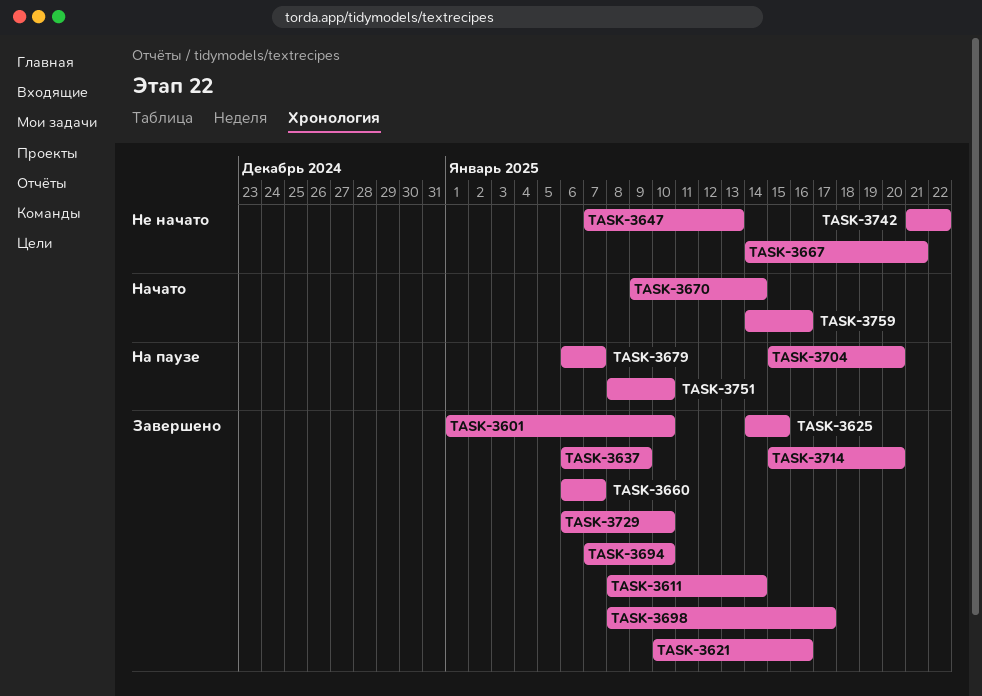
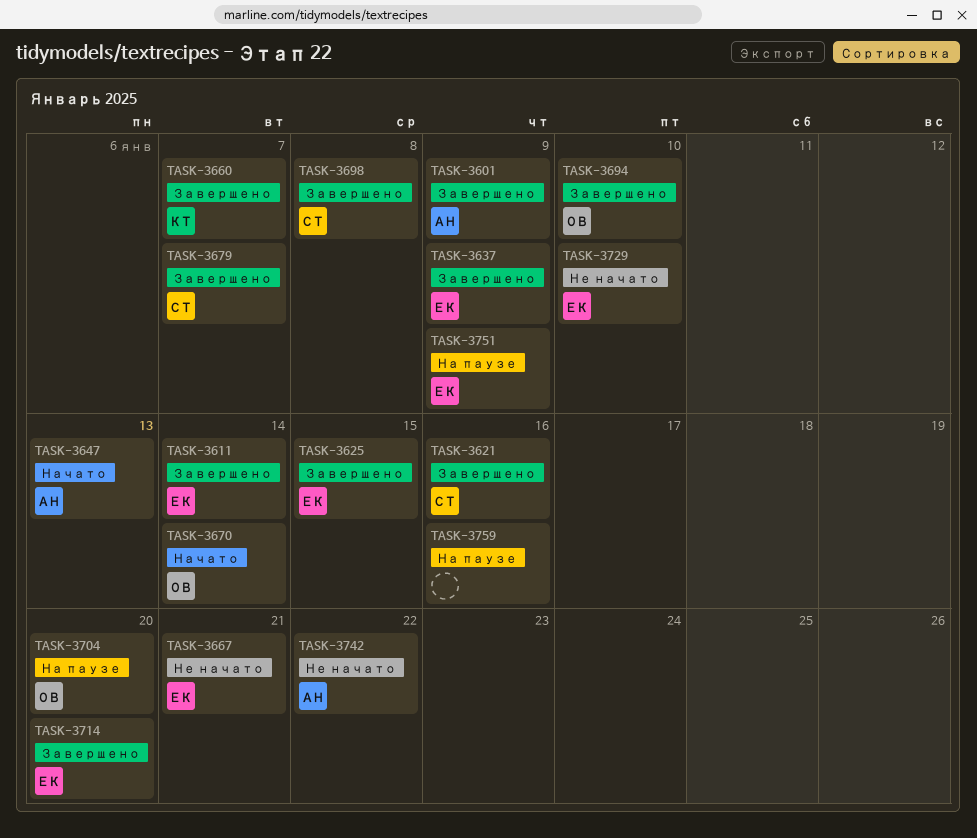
TASK-3601, due: Jan 10 -> Jan 9
TASK-3647, status: Не начато -> Начато
TASK-3679, status: На паузе -> Завершено
TASK-3698, due: Jan 17 -> Jan 8
TASK-3729, status: Завершено -> Не начато
TASK-3751, due: Jan 10 -> Jan 9
TASK-3759, status: Начато -> На паузе

